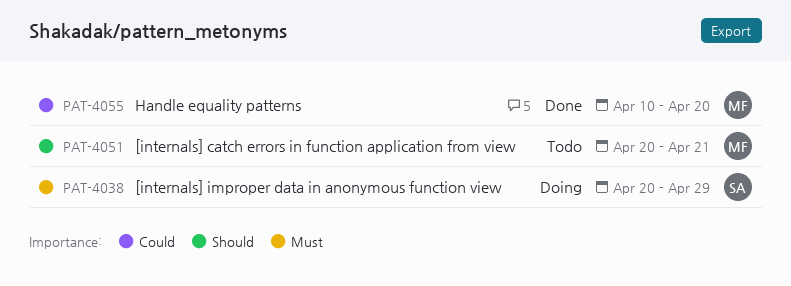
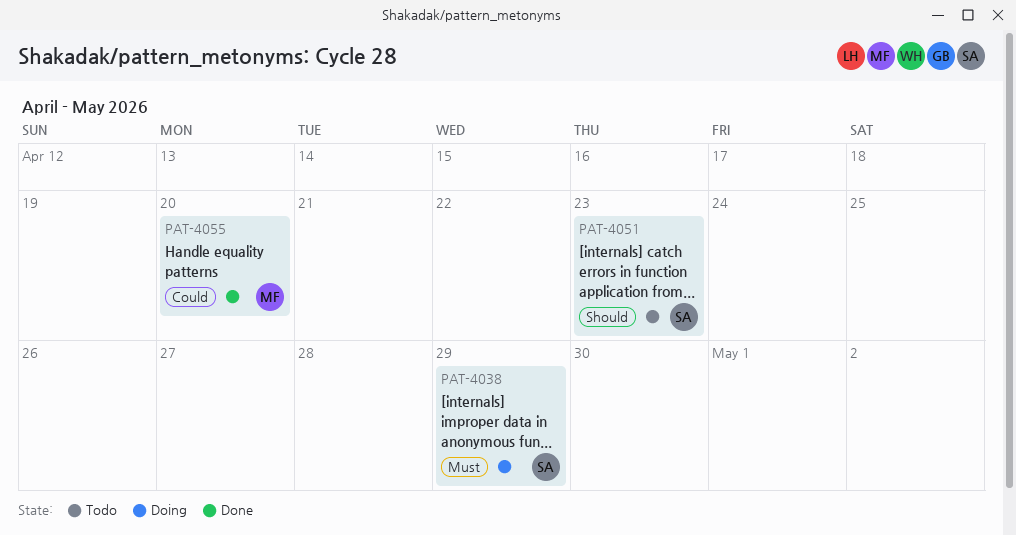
PAT-4051, owner: MF -> SA
PAT-4051, due: Apr 21 -> Apr 23

